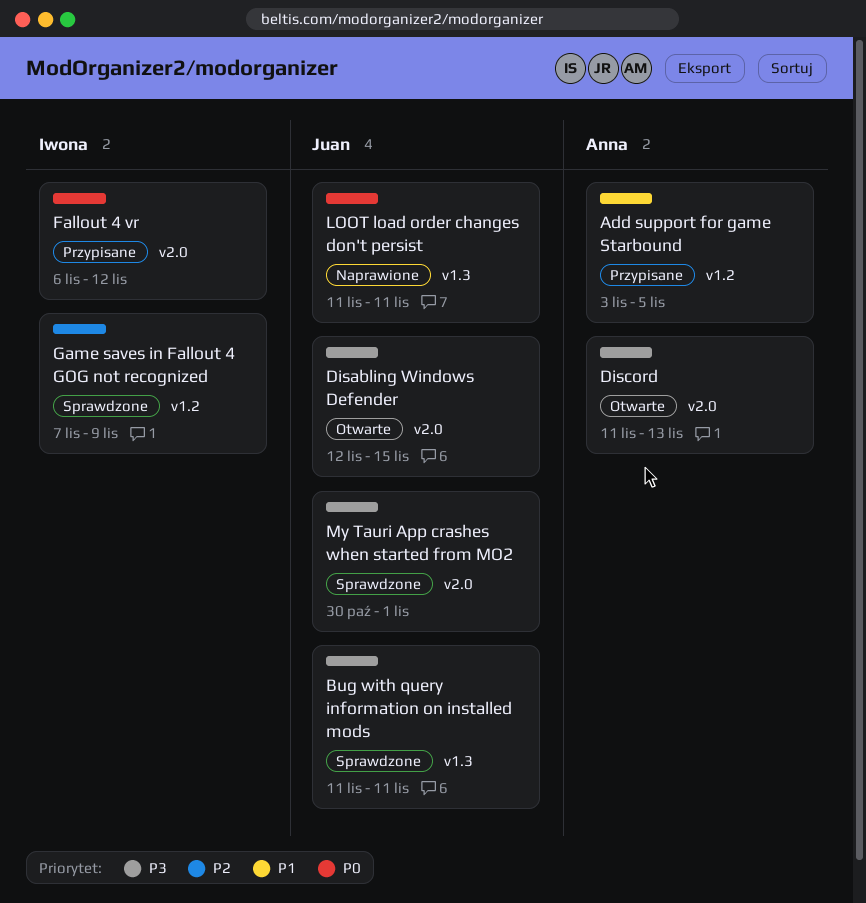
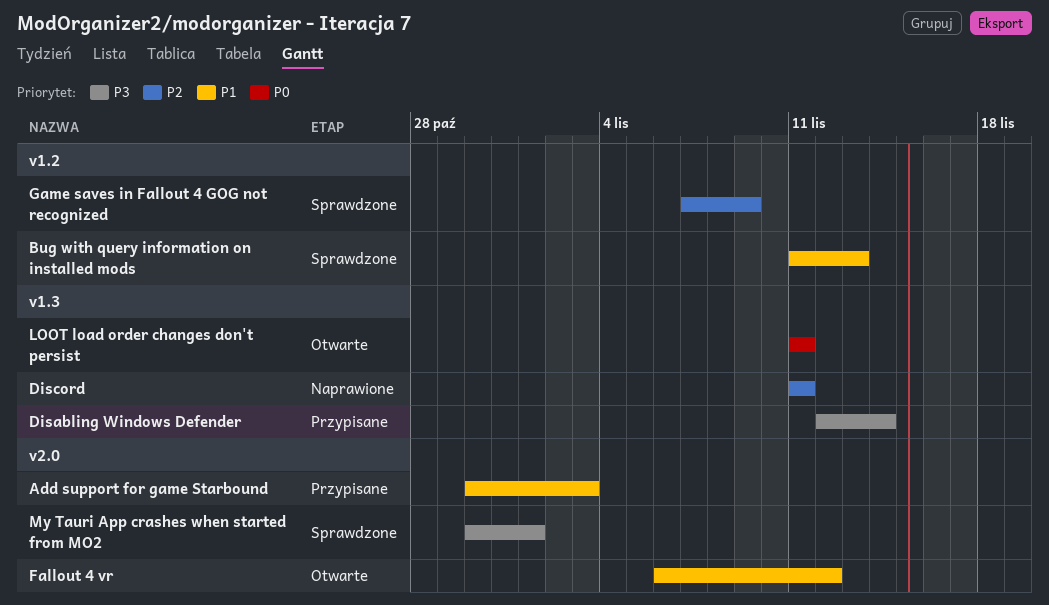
Add support for game Starbound, label: v1.2 -> v2.0
Add support for game Starbound, start: Nov 3 -> Oct 30
Add support for game Starbound, due: Nov 5 -> Nov 3
Bug with query information on installed mods, priority: P3 -> P1
Bug with query information on installed mods, label: v1.3 -> v1.2
Bug with query information on installed mods, due: Nov 11 -> Nov 13
Disabling Windows Defender, status: Otwarte -> Przypisane
Disabling Windows Defender, label: v2.0 -> v1.3
Disabling Windows Defender, due: Nov 15 -> Nov 14
Discord, status: Otwarte -> Naprawione
Discord, priority: P3 -> P2
Discord, label: v2.0 -> v1.3
Discord, due: Nov 13 -> Nov 11
Fallout 4 vr, status: Przypisane -> Otwarte
Fallout 4 vr, priority: P0 -> P1
LOOT load order changes don't persist, status: Naprawione -> Otwarte

